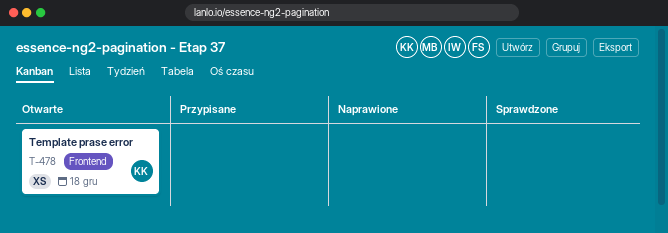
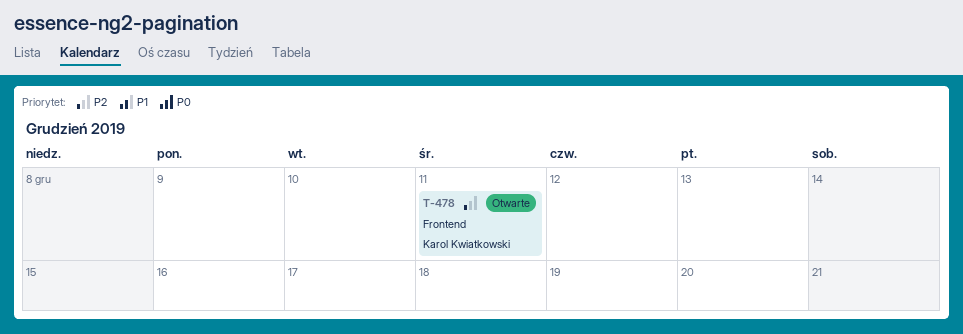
T-478, due: Dec 18 -> Dec 11

